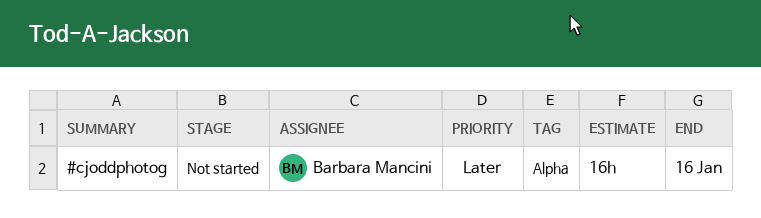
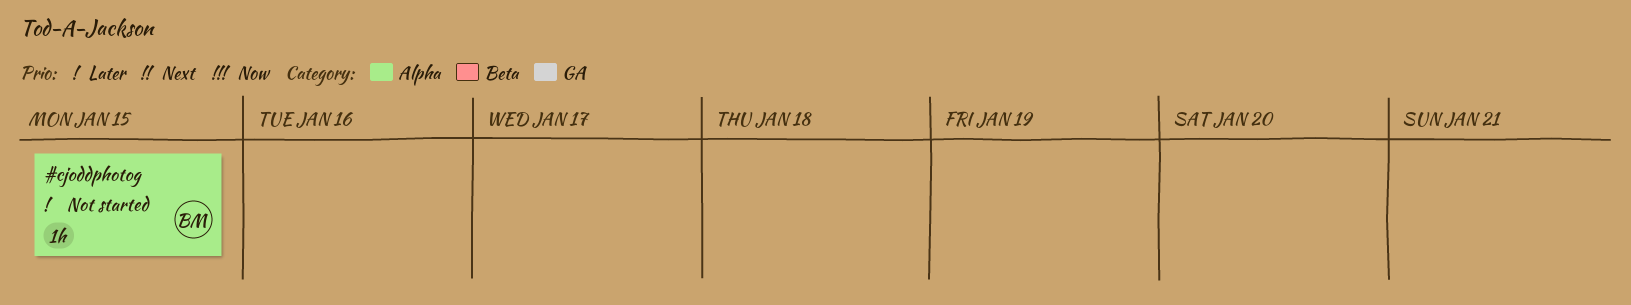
#cjoddphotog, estimate: 16h -> 1h
#cjoddphotog, due: Jan 16 -> Jan 15

